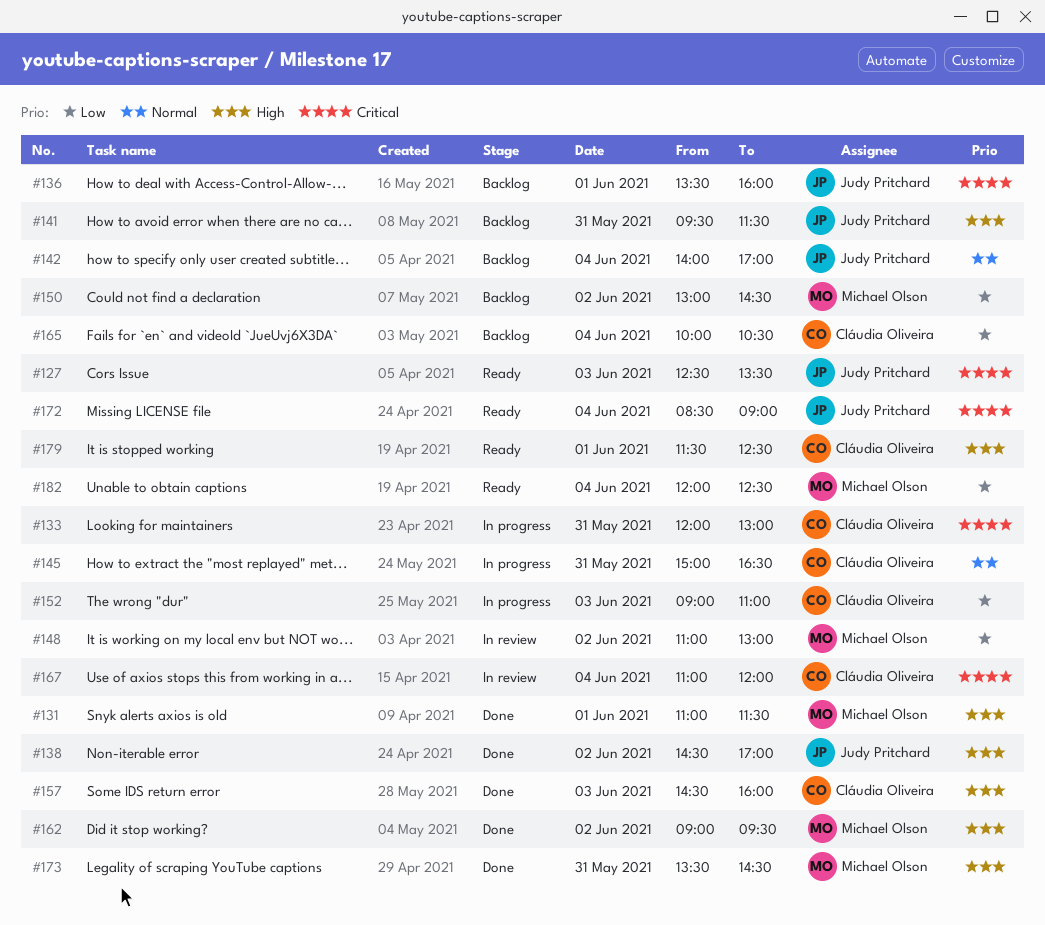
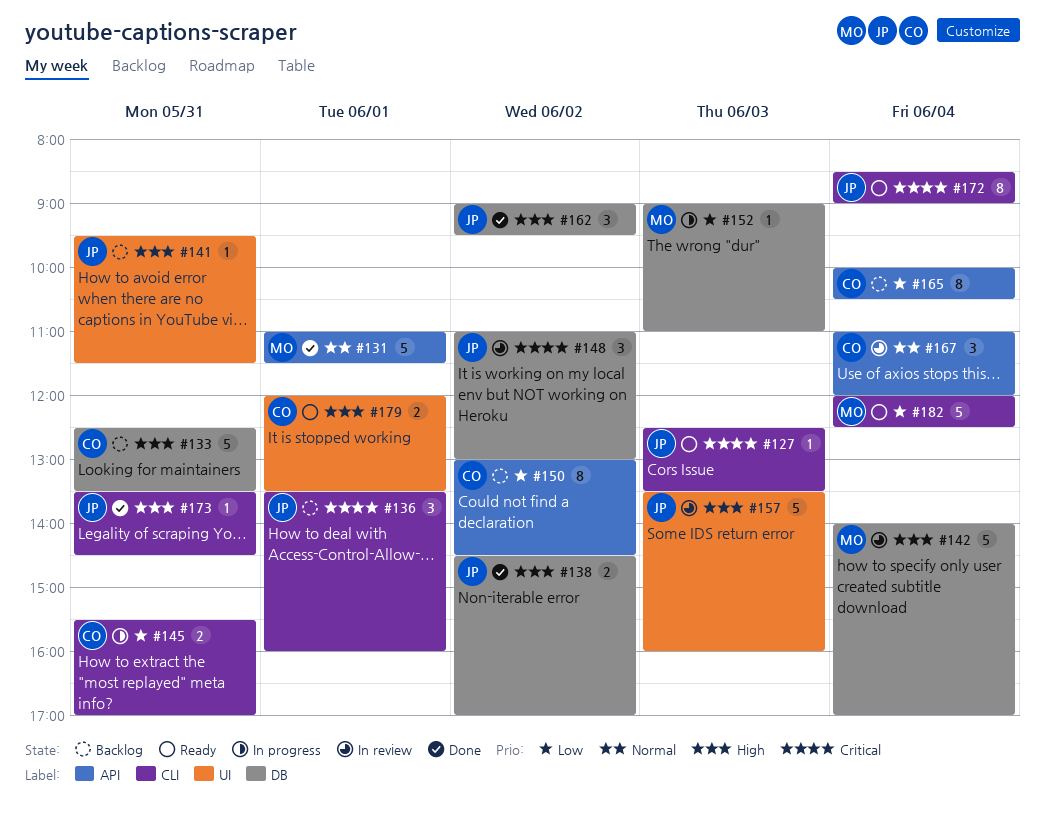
#131, priority: High -> Normal
#133, status: In progress -> Backlog
#133, priority: Critical -> High
#133, begins: 12:00 -> 12:30
#133, ends: 13:00 -> 13:30
#142, status: Backlog -> In review
#142, owner: Judy Pritchard -> Michael Olson
#142, priority: Normal -> High
#145, priority: Normal -> Low
#145, begins: 15:00 -> 15:30
#145, ends: 16:30 -> 17:00
#148, owner: Michael Olson -> Judy Pritchard
#148, priority: Low -> Critical
#150, owner: Michael Olson -> Cláudia Oliveira
#152, owner: Cláudia Oliveira -> Michael Olson
#157, status: Done -> In review
#157, owner: Cláudia Oliveira -> Judy Pritchard
#157, begins: 14:30 -> 13:30
#162, owner: Michael Olson -> Judy Pritchard
#167, priority: Critical -> Normal
#173, owner: Michael Olson -> Judy Pritchard
#179, begins: 11:30 -> 12:00
#179, ends: 12:30 -> 13:30

